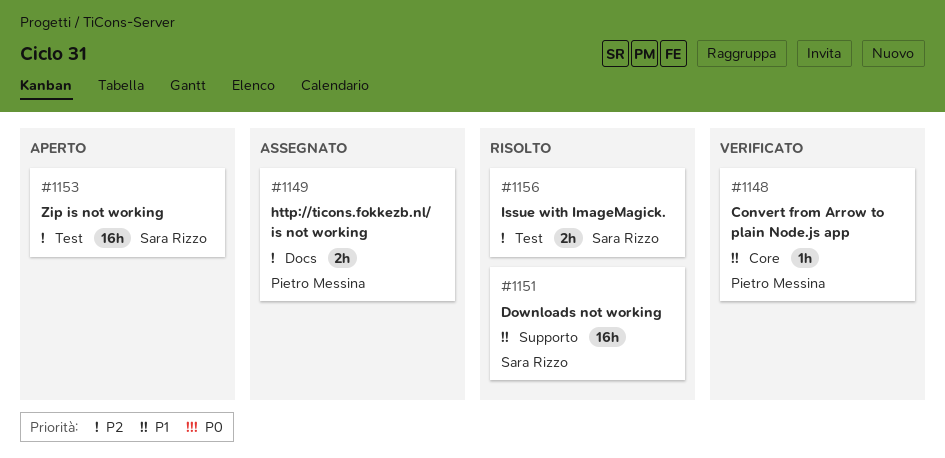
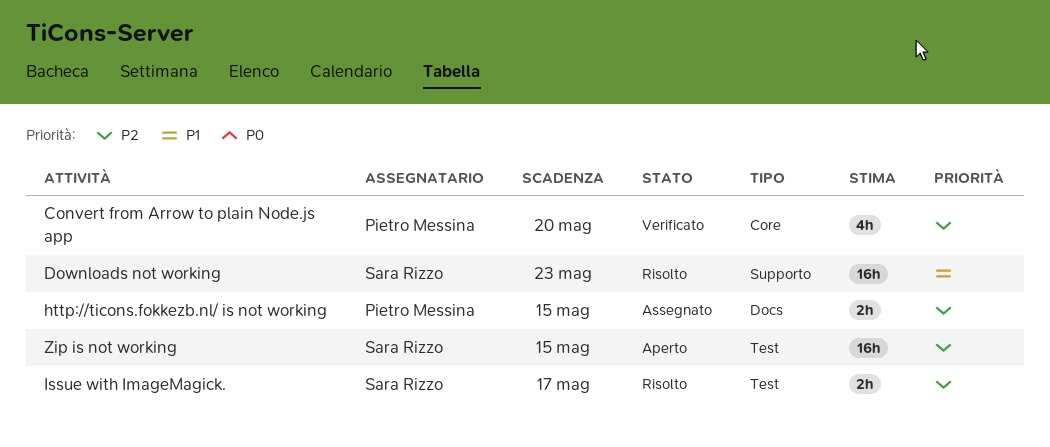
Convert from Arrow to plain Node.js app, priority: P1 -> P2
Convert from Arrow to plain Node.js app, estimate: 1h -> 4h

